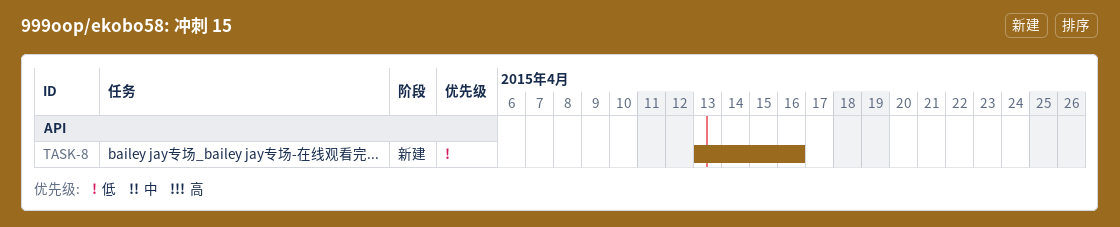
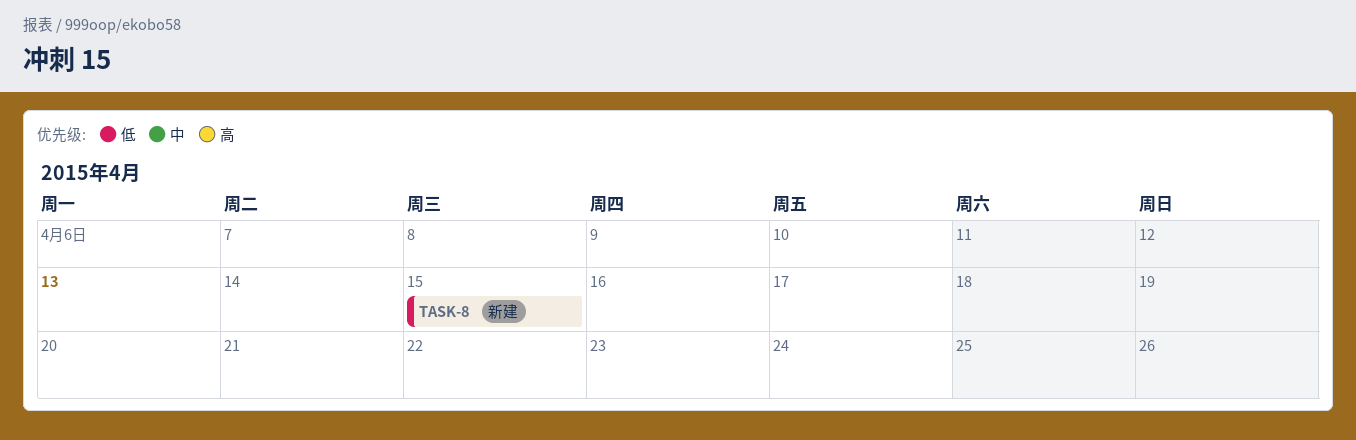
TASK-8, due: Apr 16 -> Apr 15

